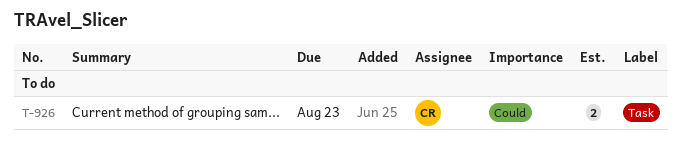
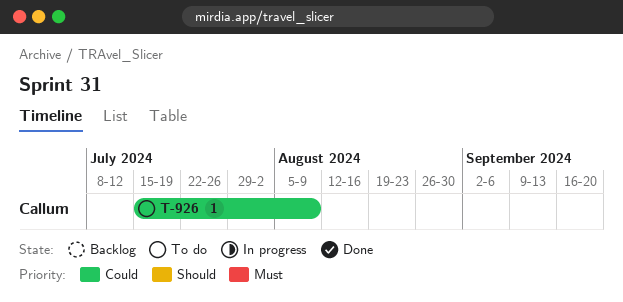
T-926, estimate: 2 -> 1
T-926, due: Aug 23 -> Aug 9

